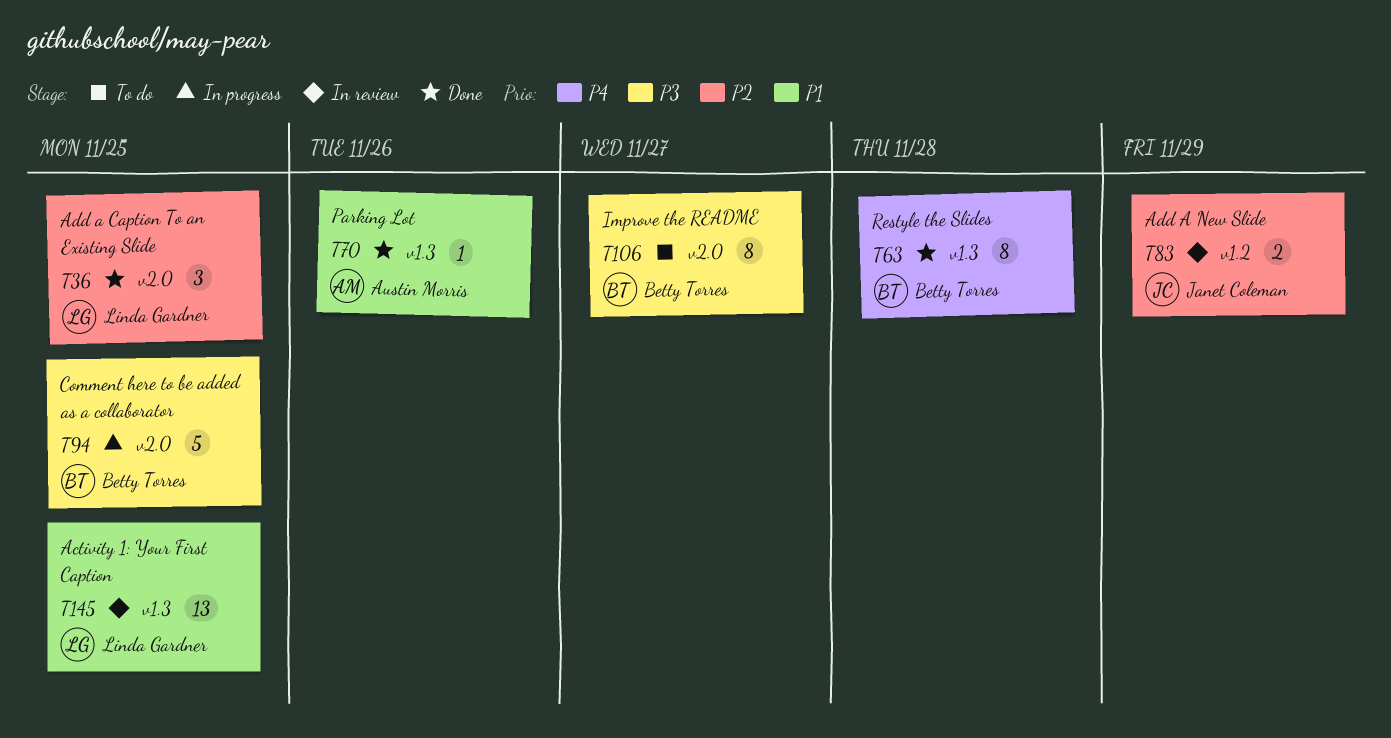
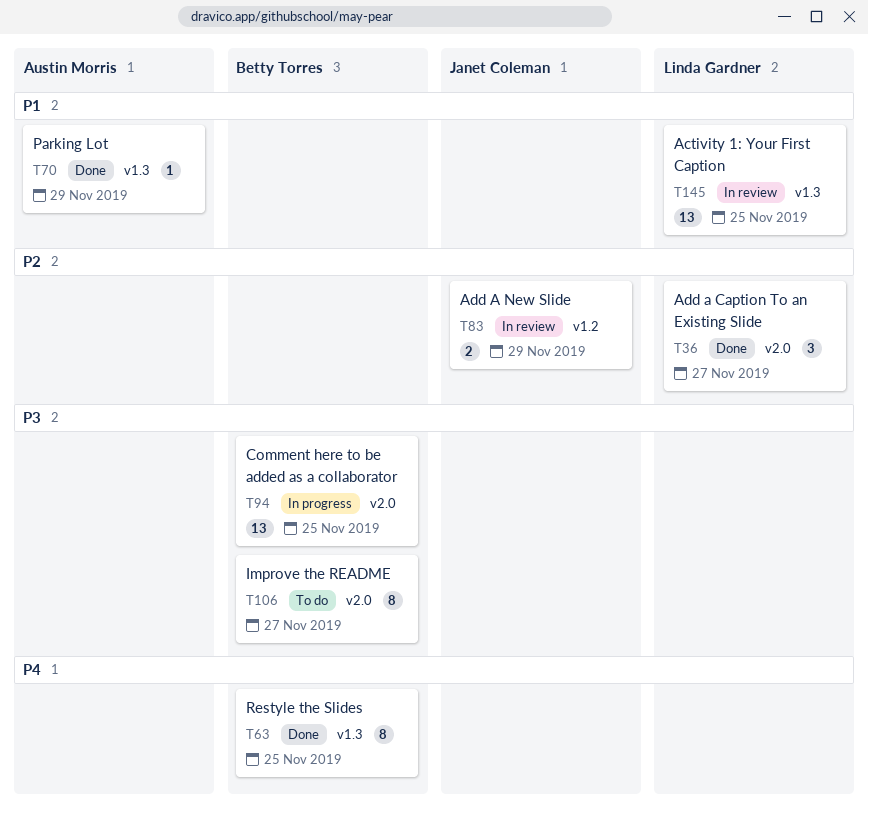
T36, due: Nov 25 -> Nov 27
T63, due: Nov 28 -> Nov 25
T70, due: Nov 26 -> Nov 29
T94, estimate: 5 -> 13

